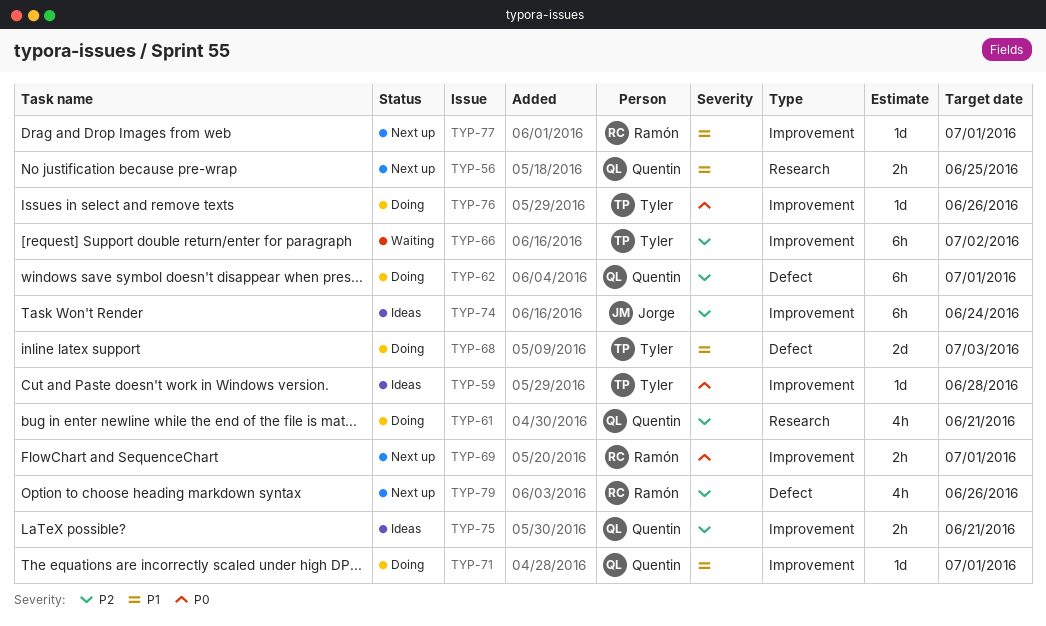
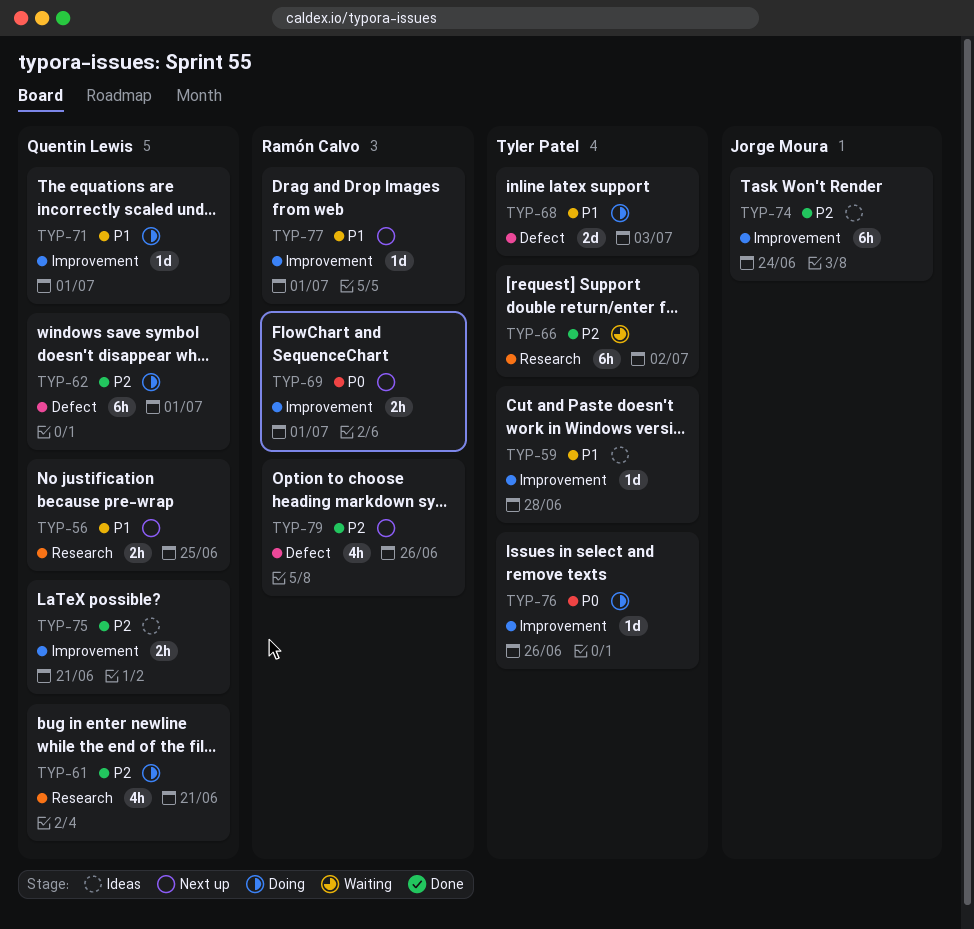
TYP-59, priority: P0 -> P1
TYP-66, label: Improvement -> Research

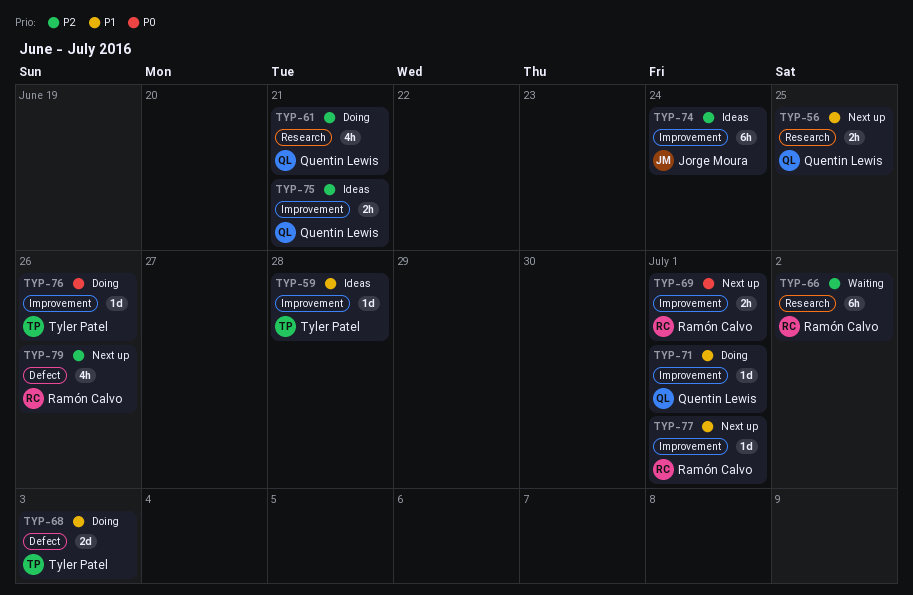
TYP-62: present -> none
TYP-66, owner: Tyler Patel -> Ramón Calvo

